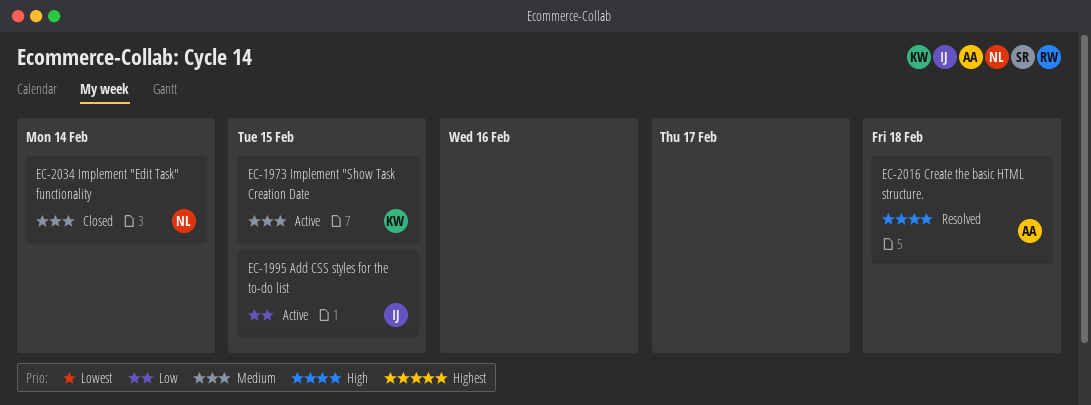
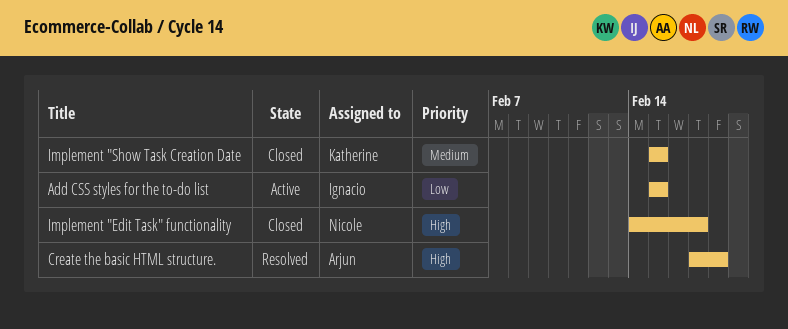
Implement "Edit Task" functionality, priority: Medium -> High
Implement "Edit Task" functionality, due: Feb 14 -> Feb 17
Implement "Show Task Creation Date, status: Active -> Closed

